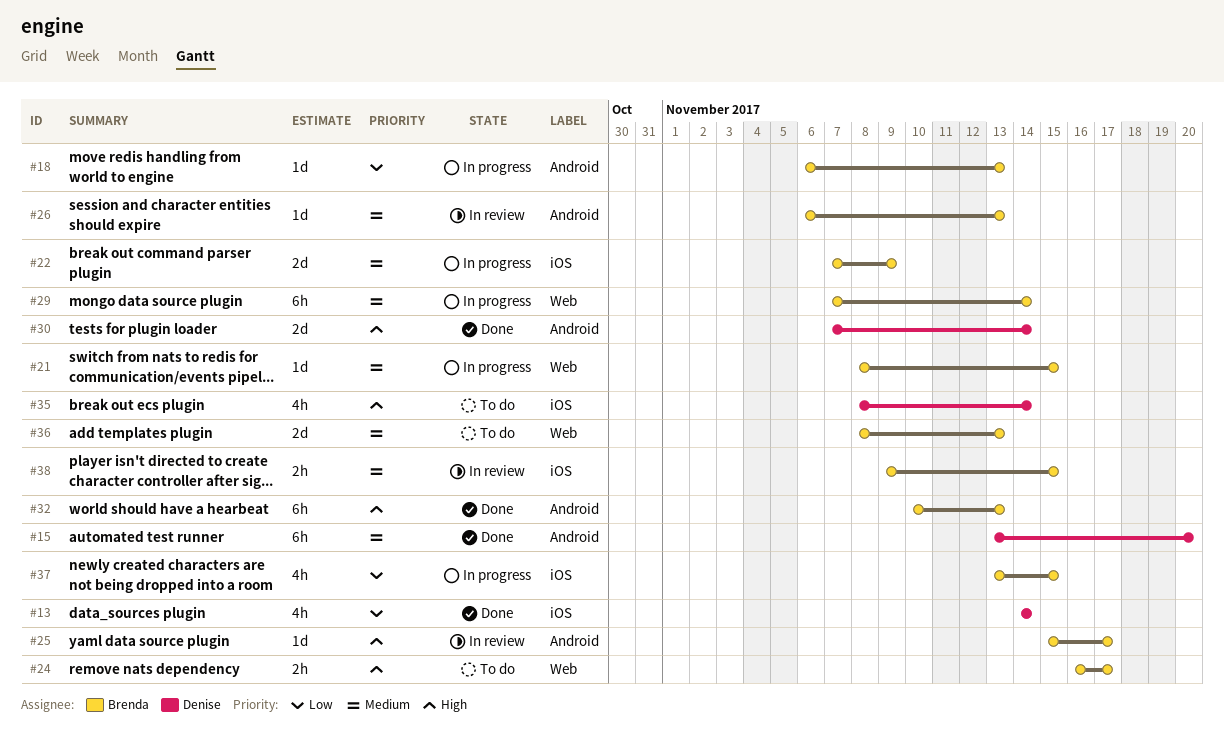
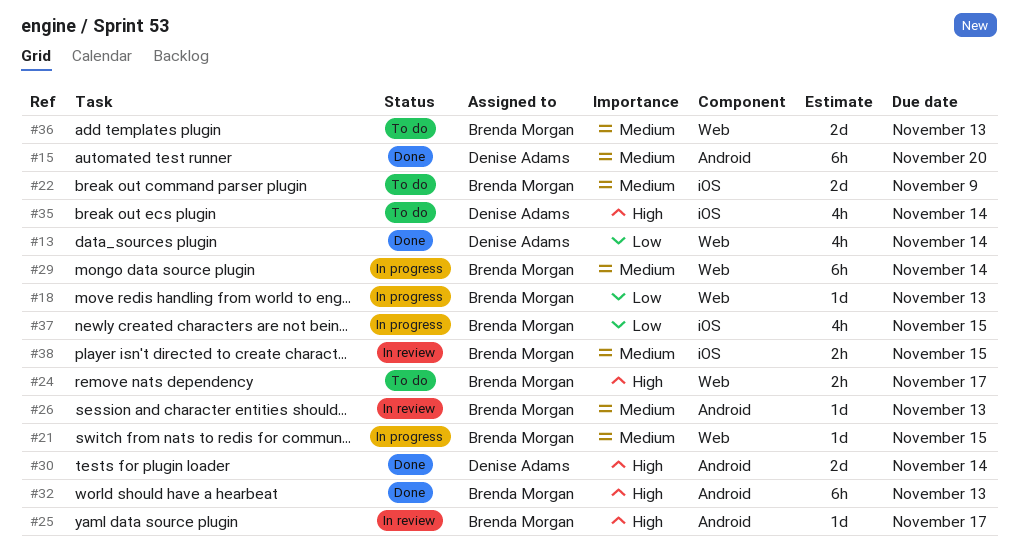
#13, label: iOS -> Web
#18, label: Android -> Web
#22, status: In progress -> To do

